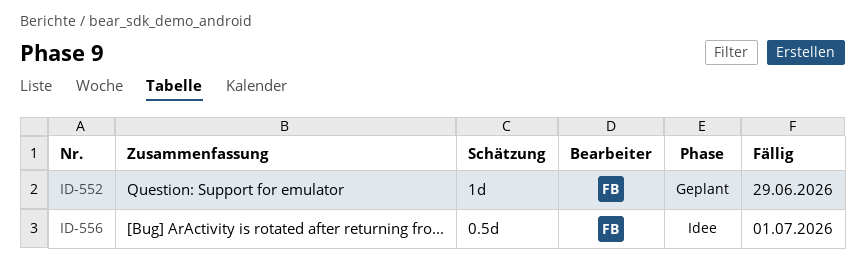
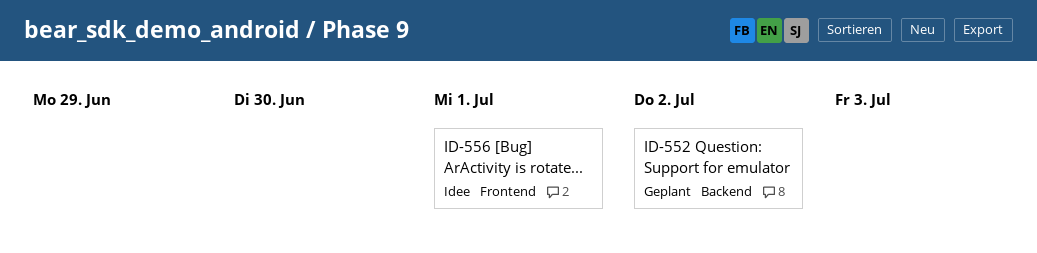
ID-552, due: Jun 29 -> Jul 2

